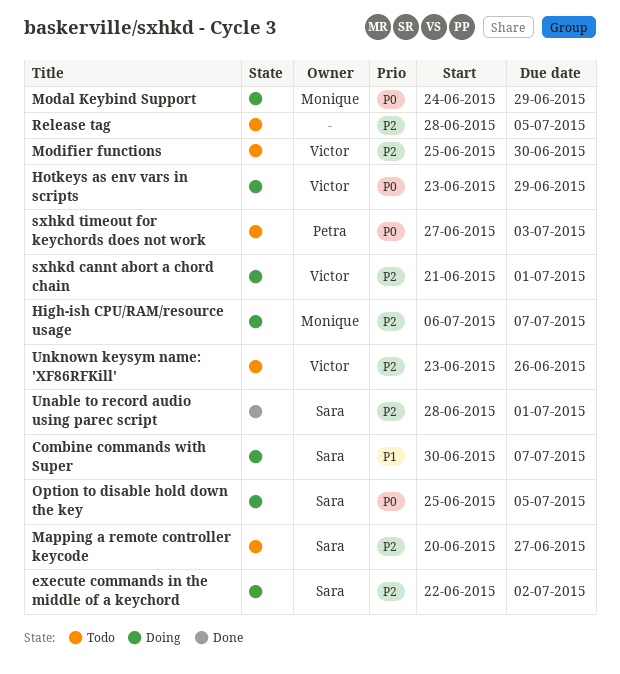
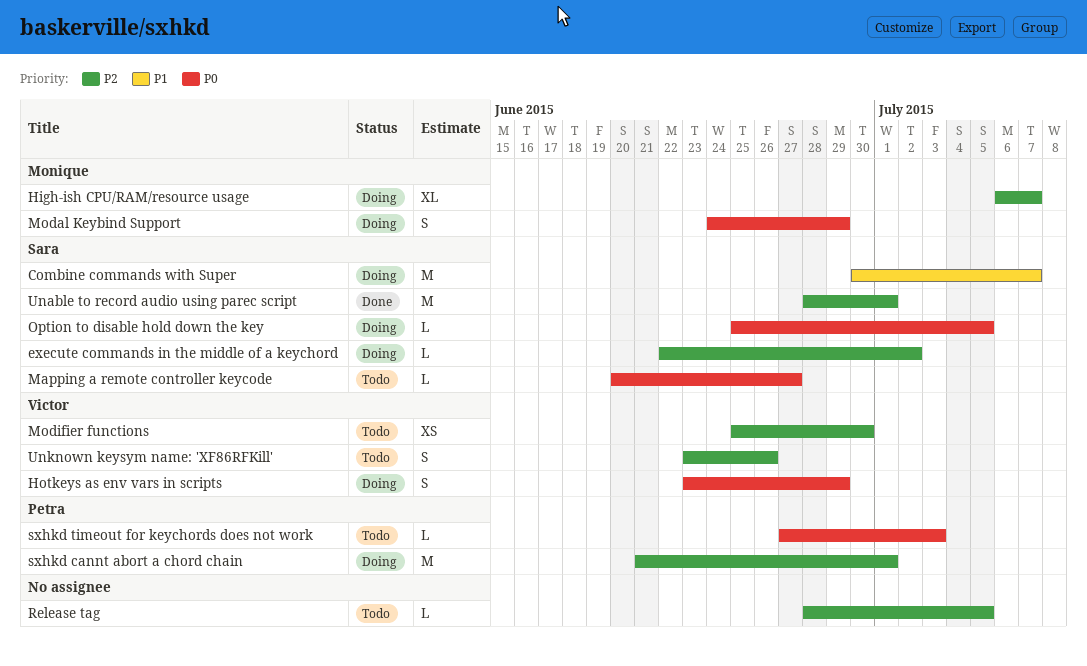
Mapping a remote controller keycode, priority: P2 -> P0
sxhkd cannt abort a chord chain, owner: Victor -> Petra

